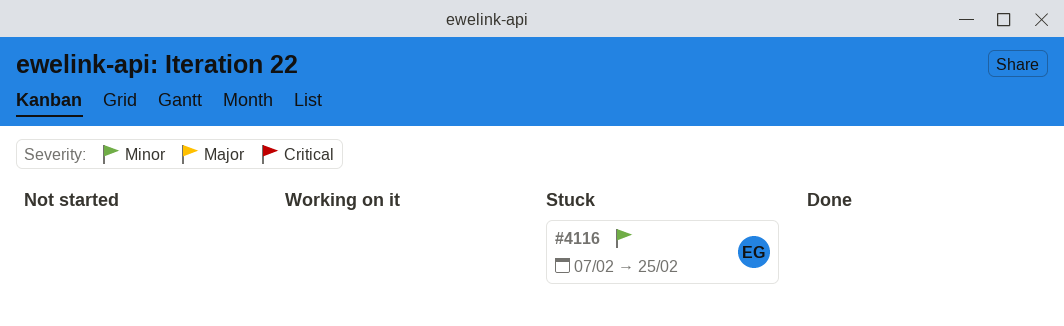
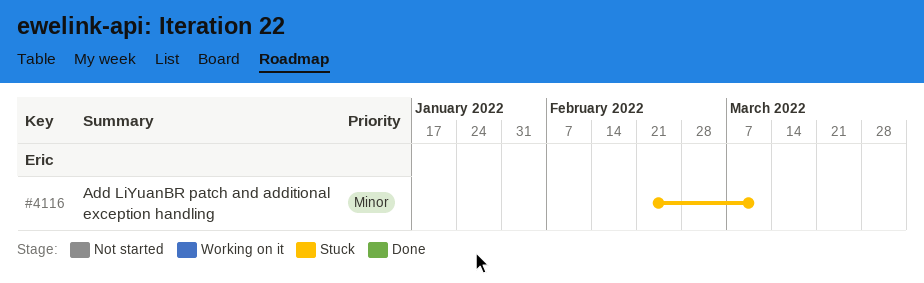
#4116, start: Feb 7 -> Feb 21
#4116, due: Feb 25 -> Mar 11

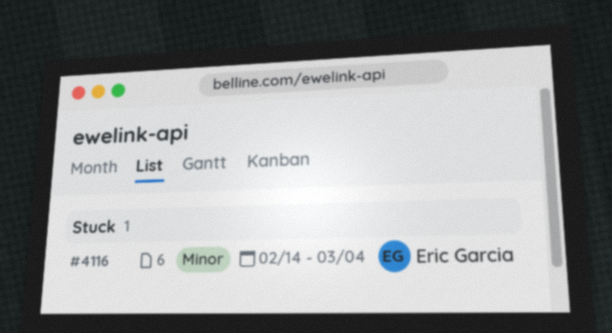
#4116, start: Feb 21 -> Feb 14
#4116, due: Mar 11 -> Mar 4

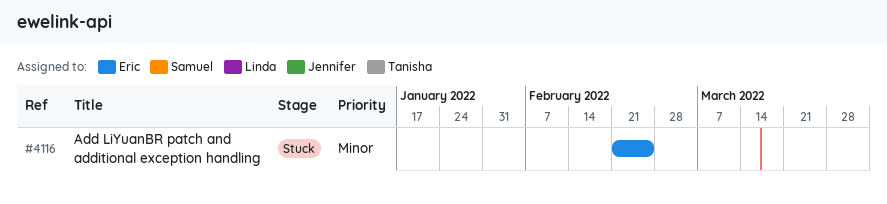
#4116, start: Feb 14 -> Feb 21
#4116, due: Mar 4 -> Feb 25

